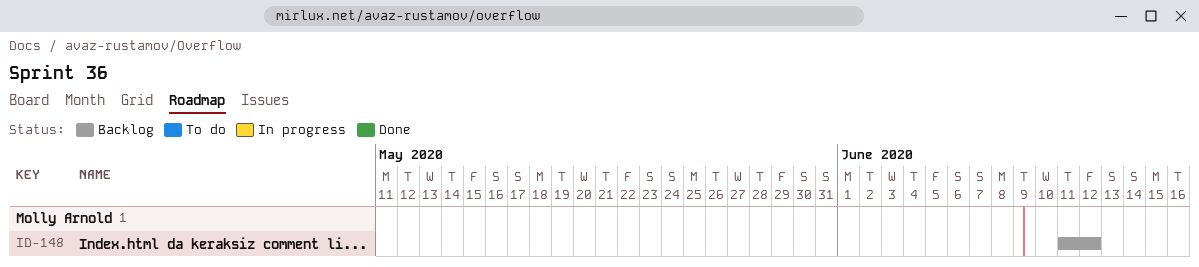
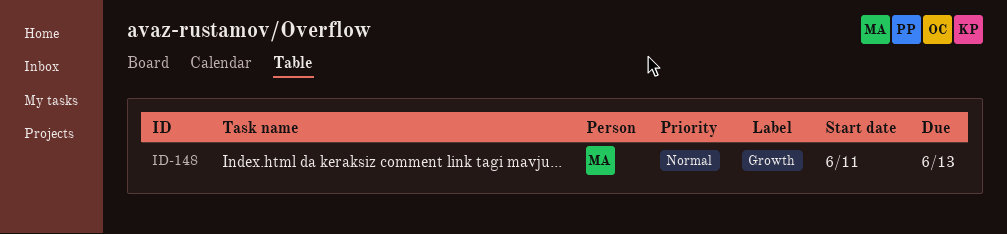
ID-148, due: Jun 12 -> Jun 13

